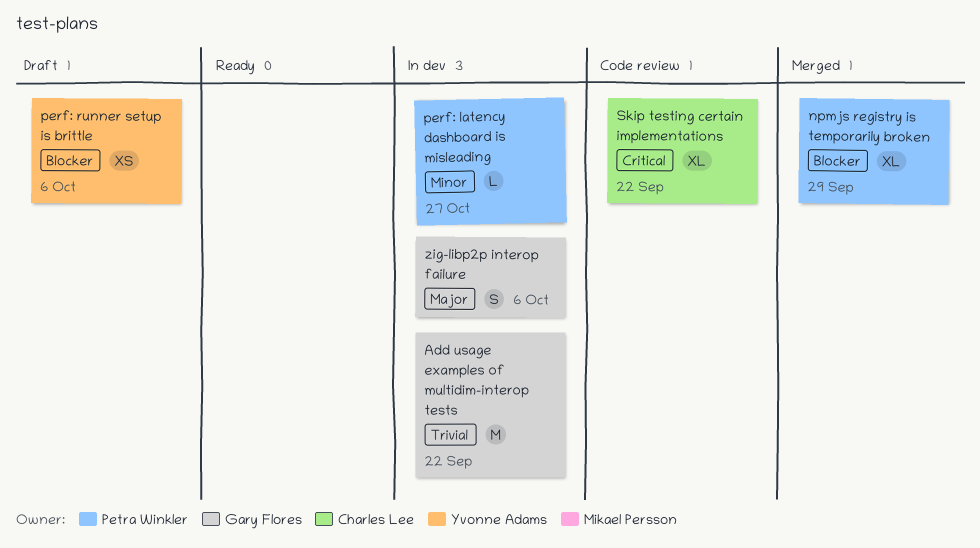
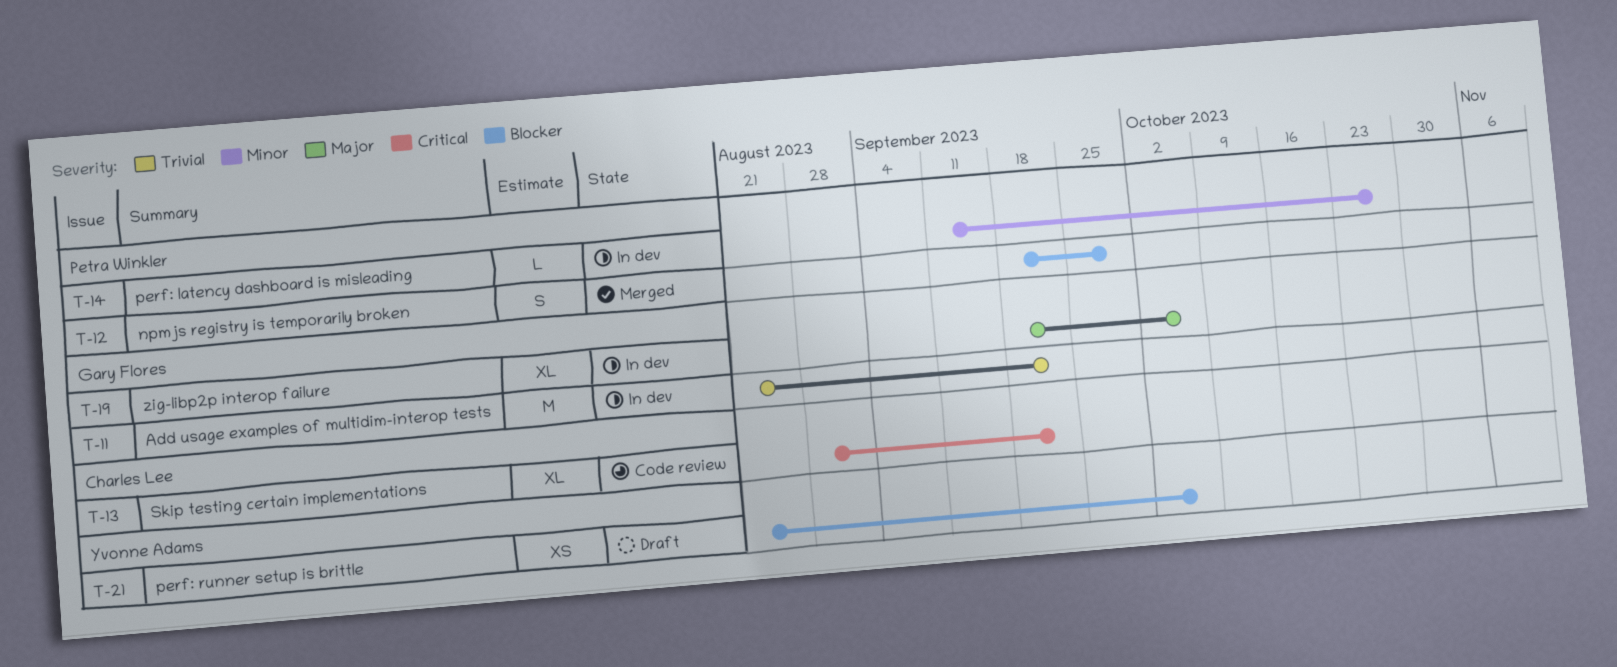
npmjs registry is temporarily broken, estimate: XL -> S
zig-libp2p interop failure, estimate: S -> XL

